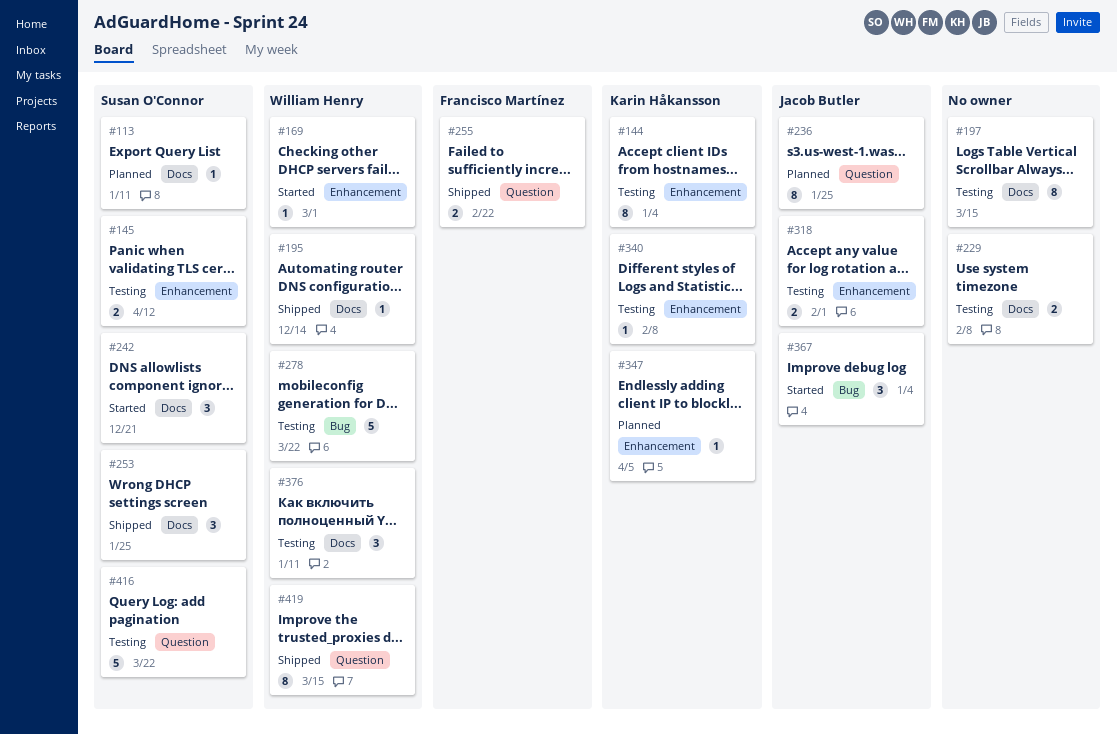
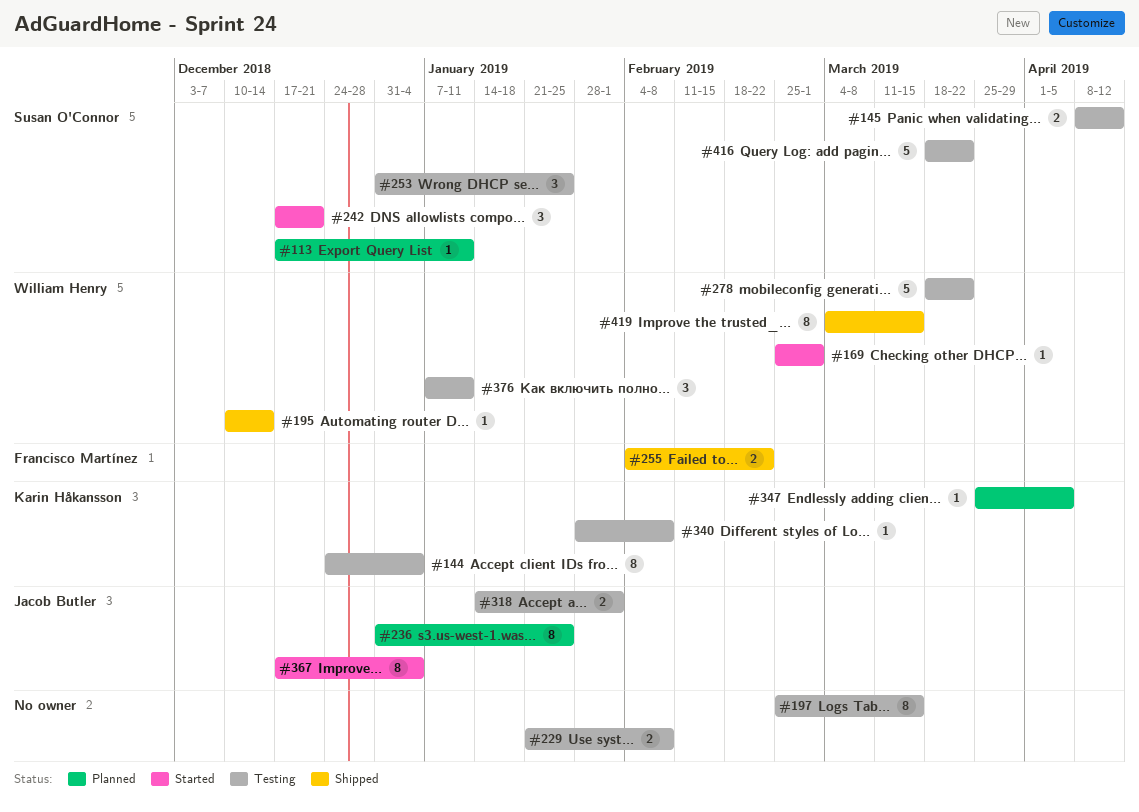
#253, status: Shipped -> Testing
#367, estimate: 3 -> 8

